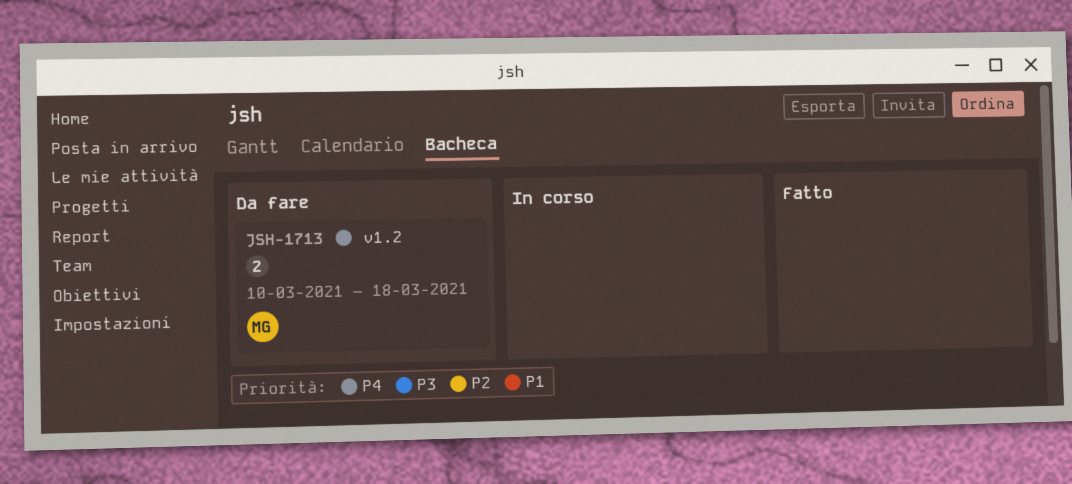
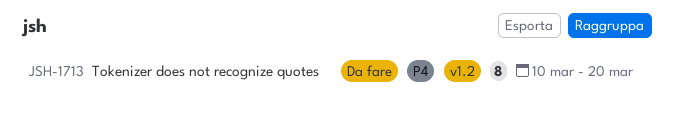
JSH-1713, estimate: 2 -> 8
JSH-1713, due: Mar 18 -> Mar 20

